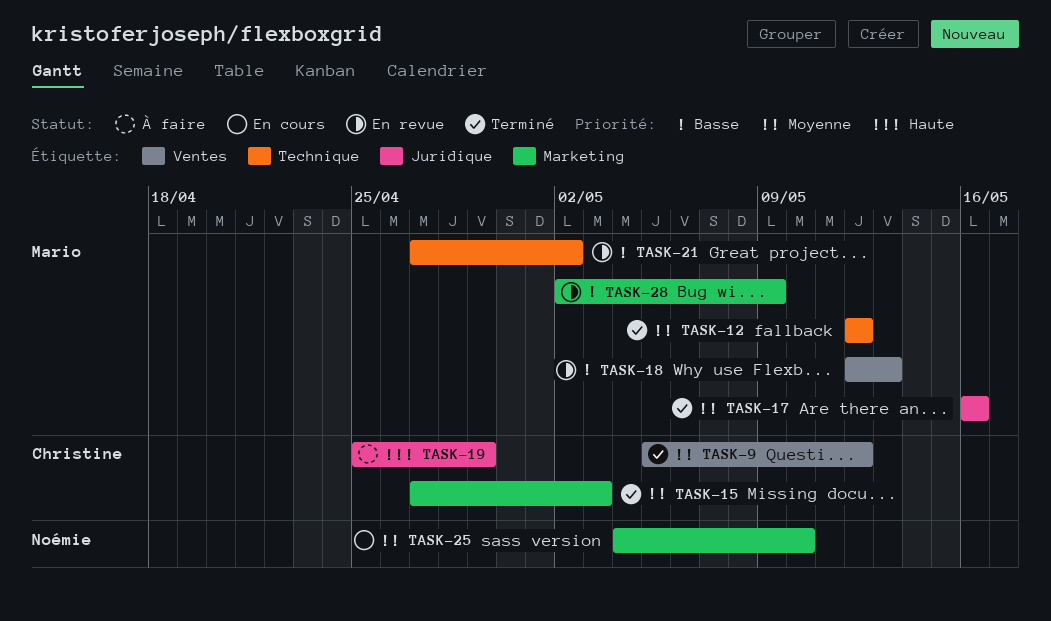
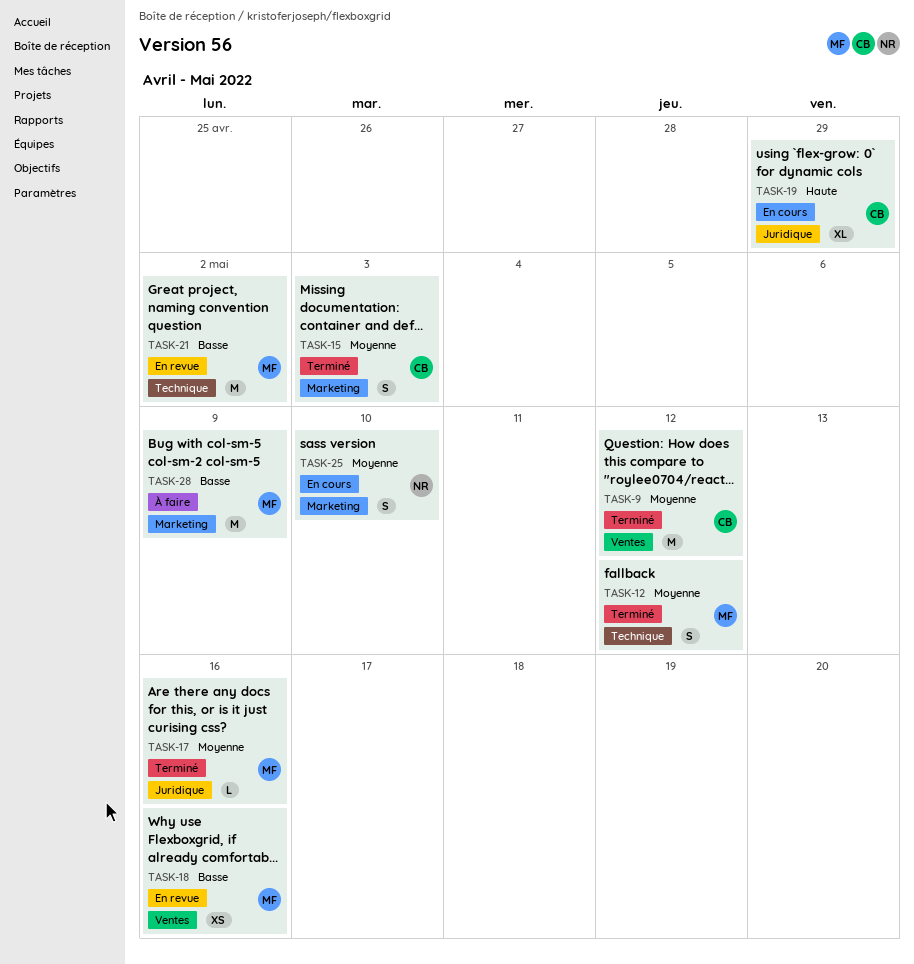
TASK-18, due: May 13 -> May 16
TASK-19, status: À faire -> En cours
TASK-28, status: En revue -> À faire

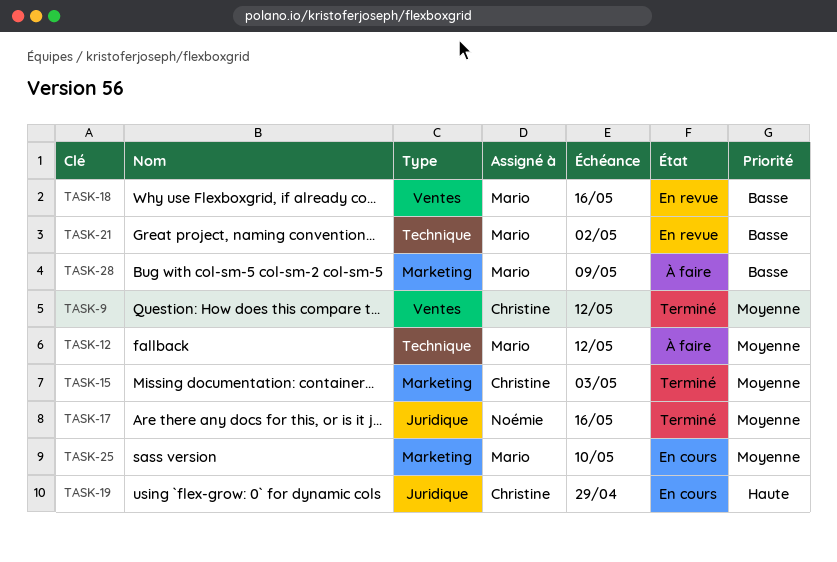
TASK-12, status: Terminé -> À faire
TASK-17, owner: Mario -> Noémie
TASK-25, owner: Noémie -> Mario

